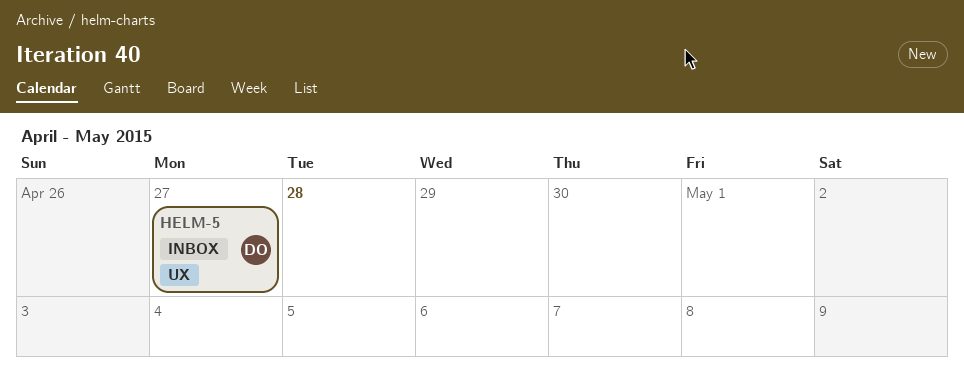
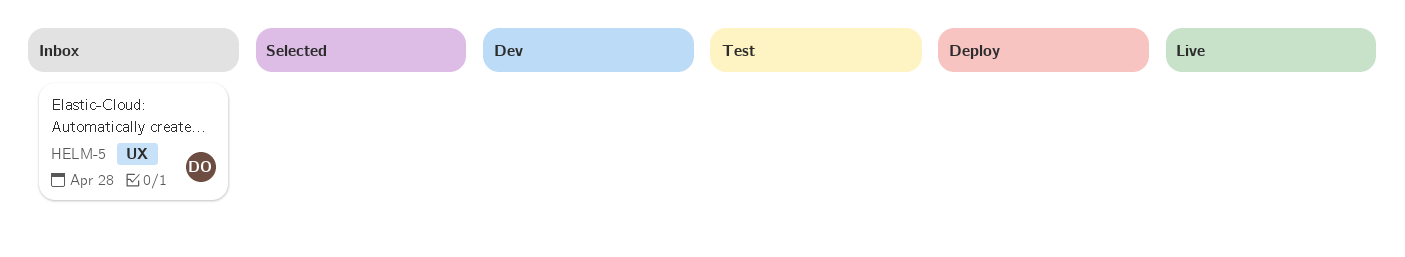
HELM-5, due: Apr 27 -> Apr 28

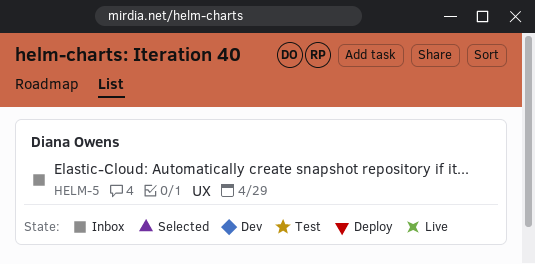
HELM-5, due: Apr 28 -> Apr 29

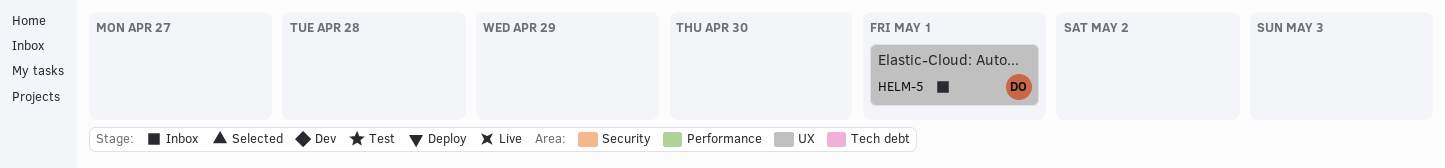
HELM-5, due: Apr 29 -> May 1

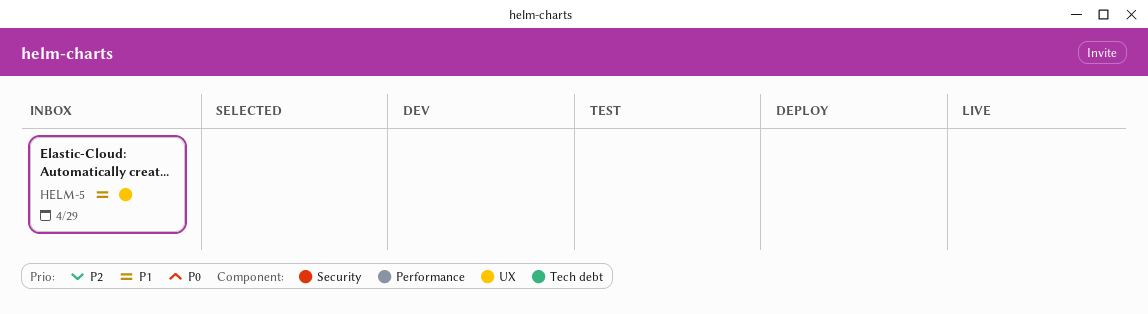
HELM-5, due: May 1 -> Apr 29

